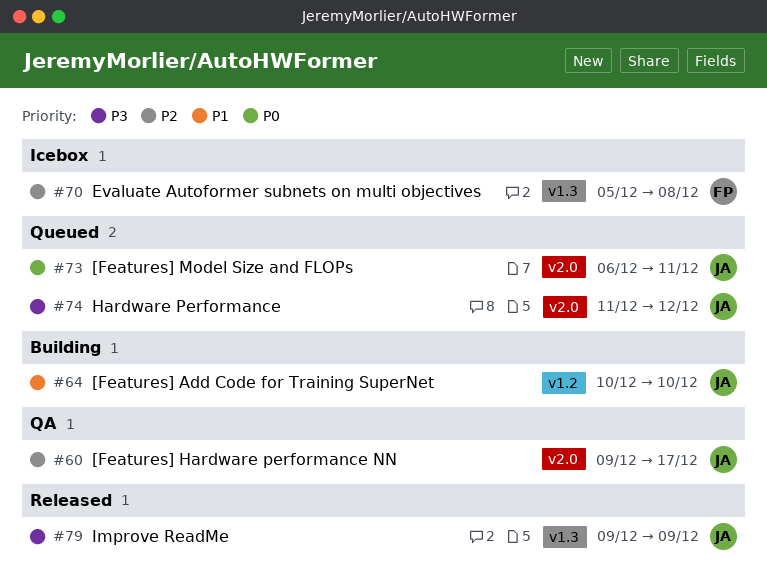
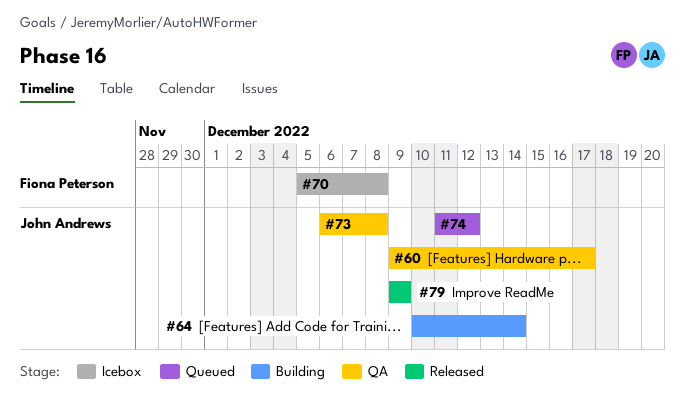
#64, due: Dec 10 -> Dec 14
#73, status: Queued -> QA
#73, due: Dec 11 -> Dec 8

